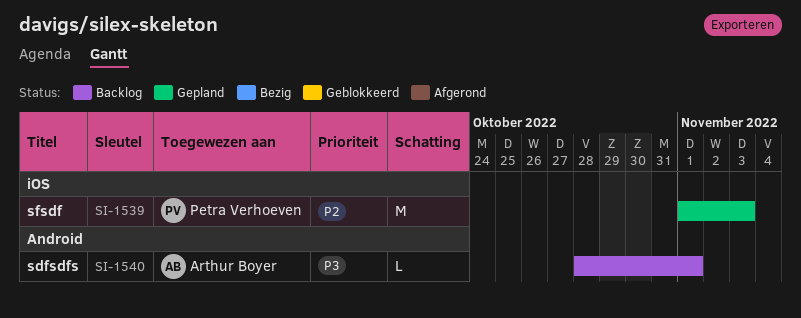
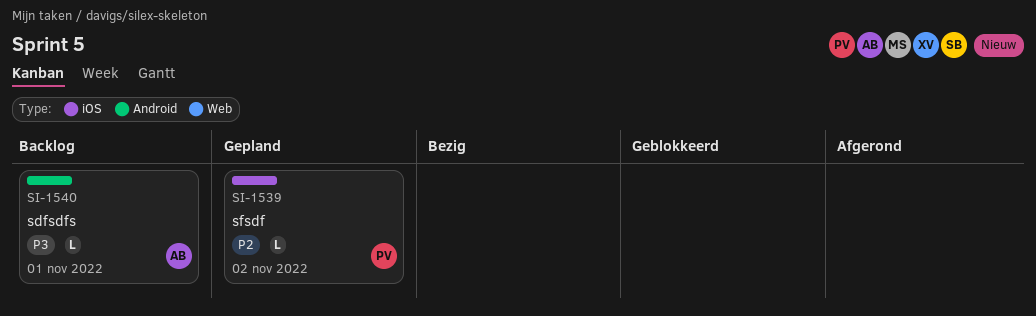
SI-1539, estimate: M -> L
SI-1539, due: Nov 3 -> Nov 2

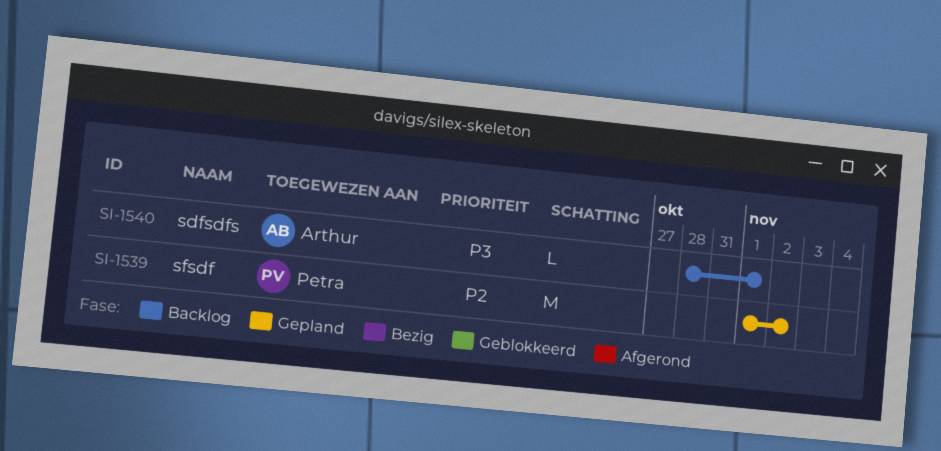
SI-1539, estimate: L -> M

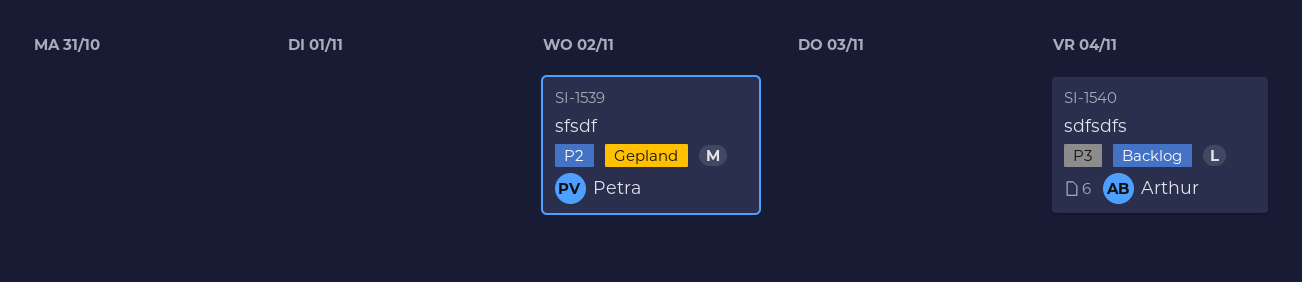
SI-1540, due: Nov 1 -> Nov 4

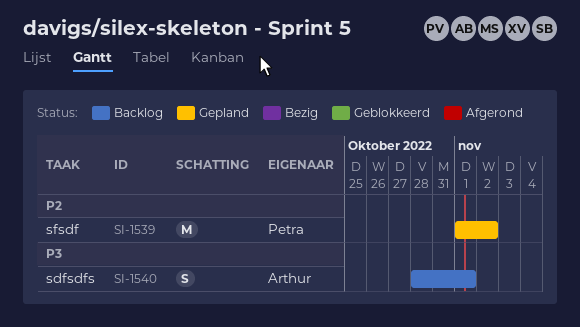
SI-1540, estimate: L -> S
SI-1540, due: Nov 4 -> Nov 1

